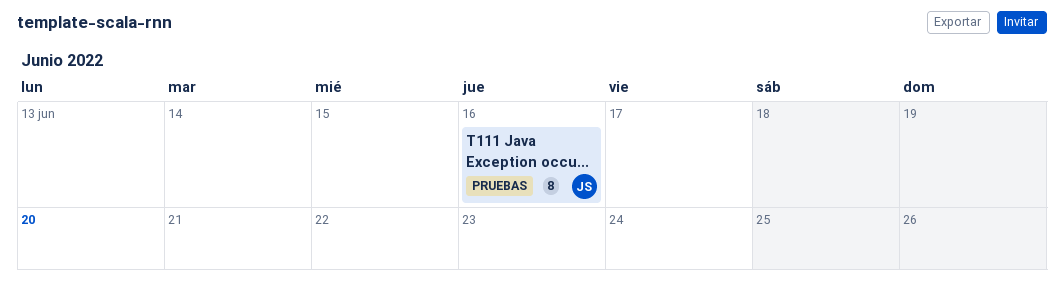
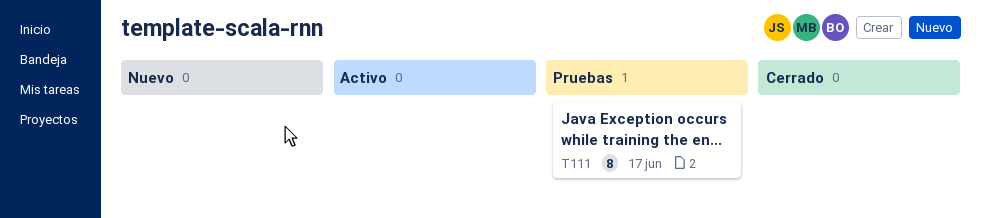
T111, due: Jun 16 -> Jun 17

